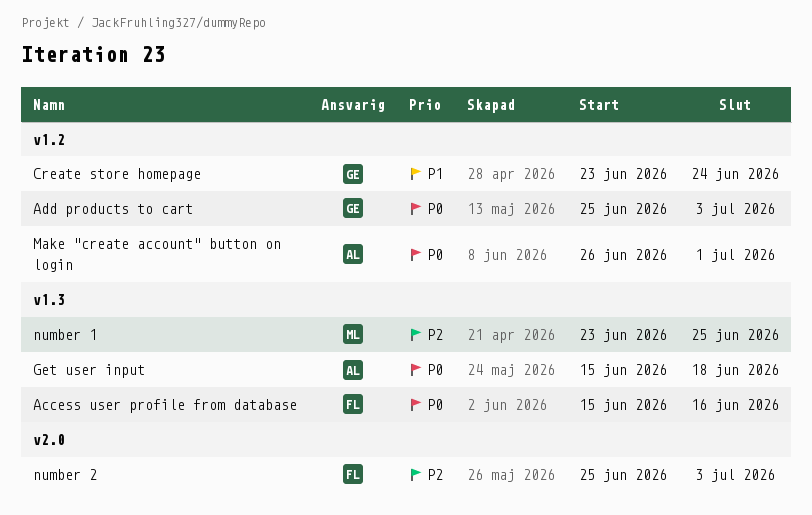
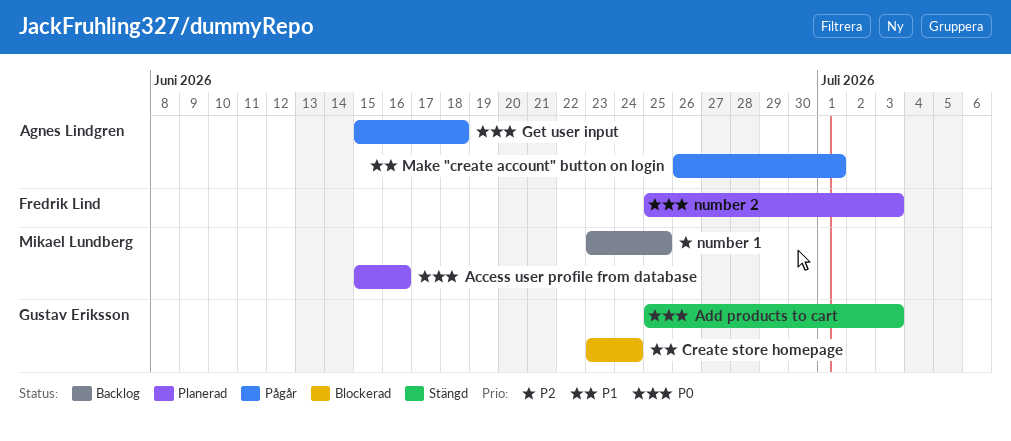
Access user profile from database, owner: Fredrik Lind -> Mikael Lundberg
Make "create account" button on login, priority: P0 -> P1
number 2, priority: P2 -> P0

